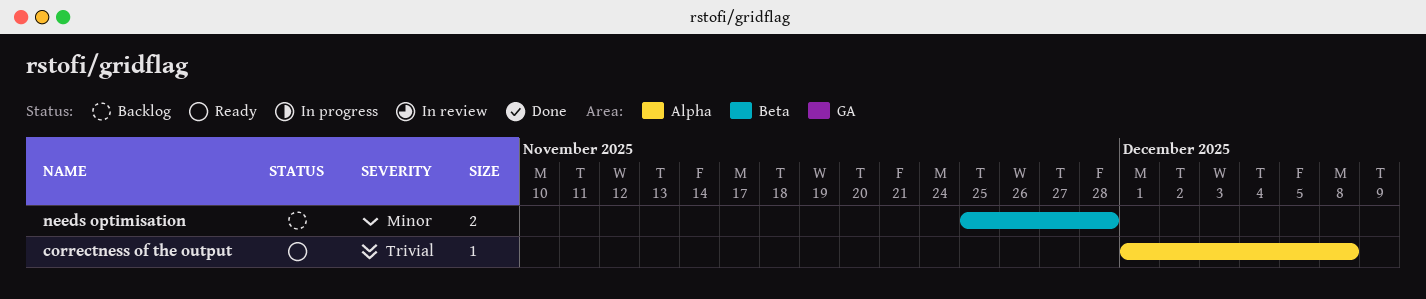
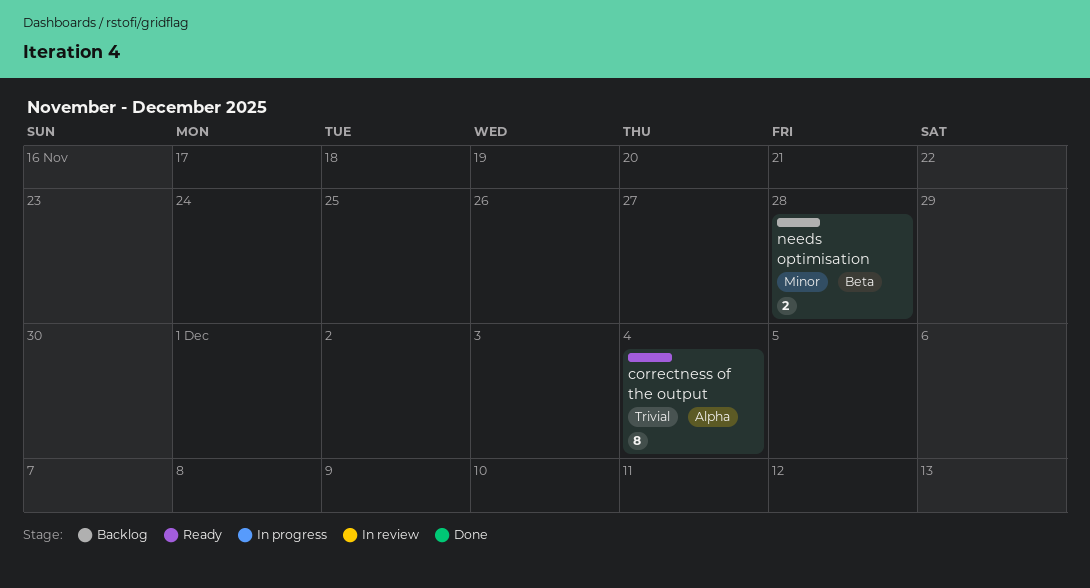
correctness of the output, estimate: 1 -> 8
correctness of the output, due: Dec 8 -> Dec 4

